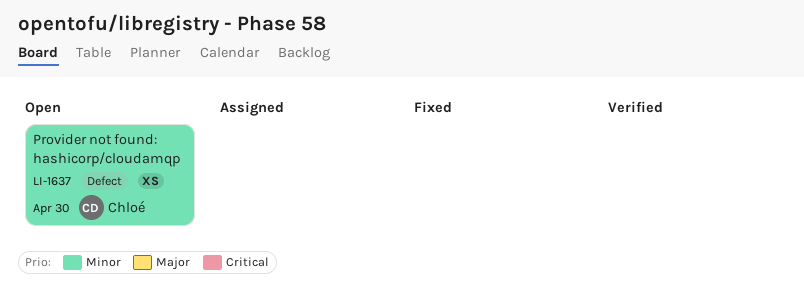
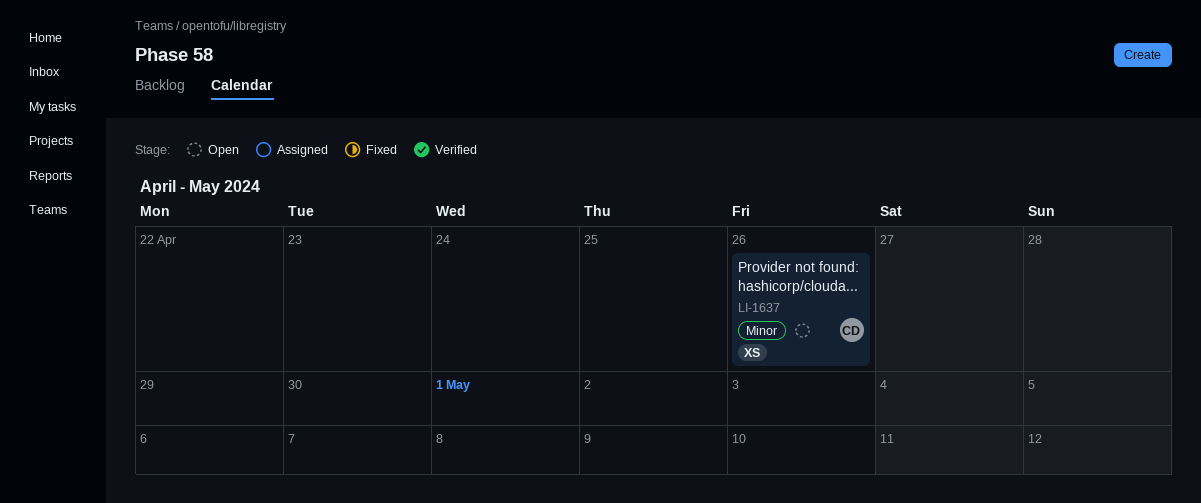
LI-1637, due: Apr 30 -> Apr 26

